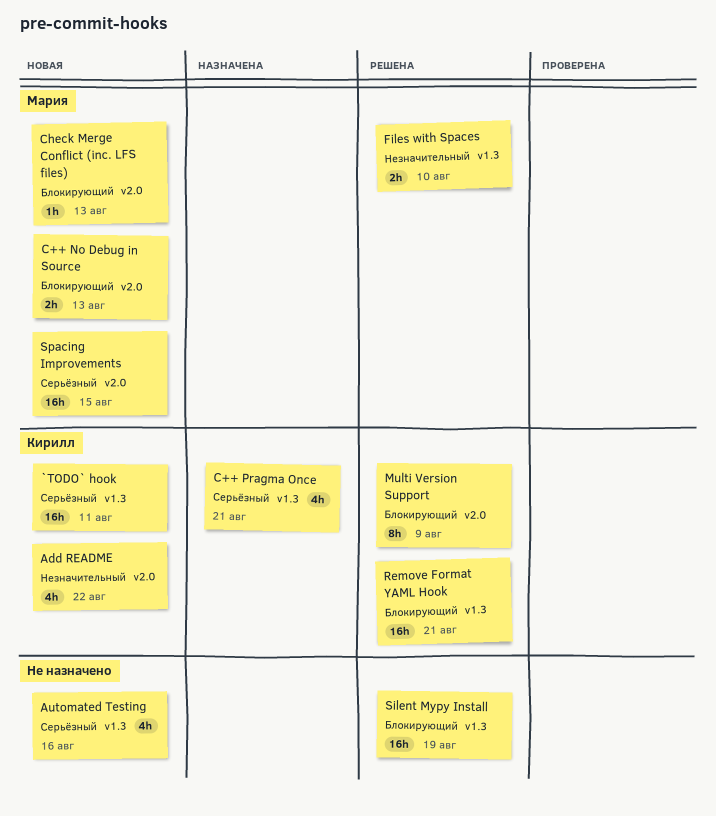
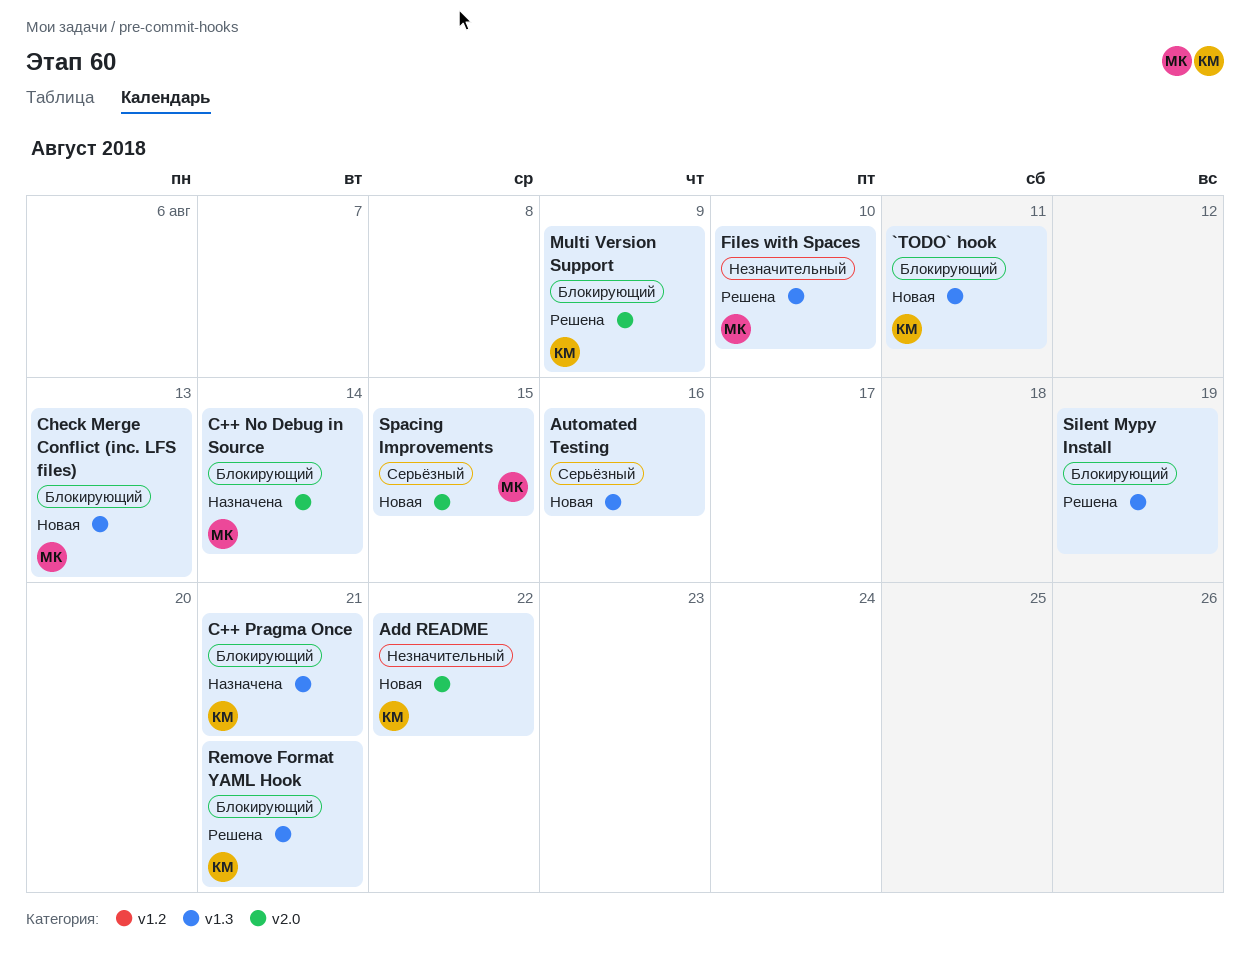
`TODO` hook, priority: Серьёзный -> Блокирующий
C++ No Debug in Source, status: Новая -> Назначена
C++ No Debug in Source, due: Aug 13 -> Aug 14
C++ Pragma Once, priority: Серьёзный -> Блокирующий
Check Merge Conflict (inc. LFS files), label: v2.0 -> v1.3

